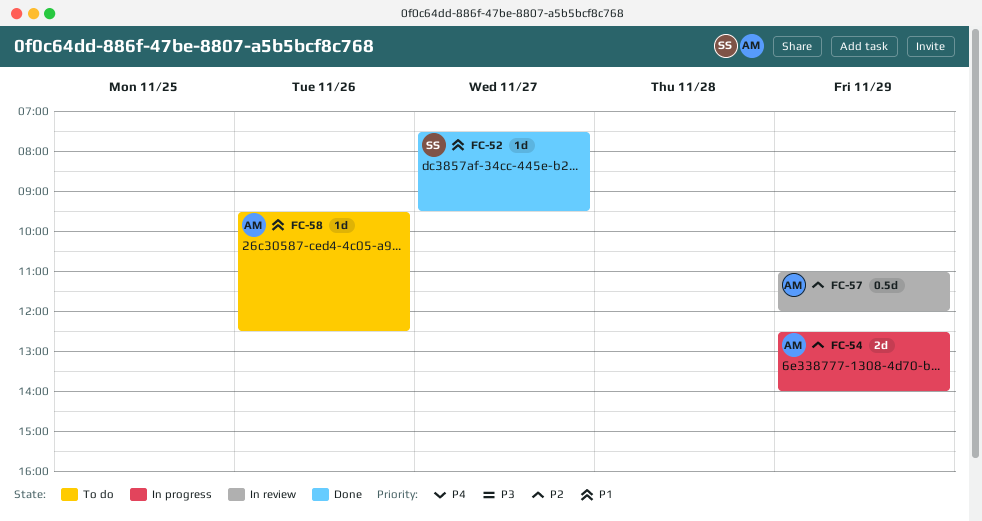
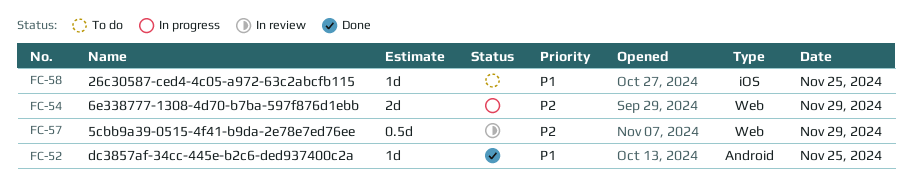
FC-52, day: Nov 27 -> Nov 25
FC-58, day: Nov 26 -> Nov 25

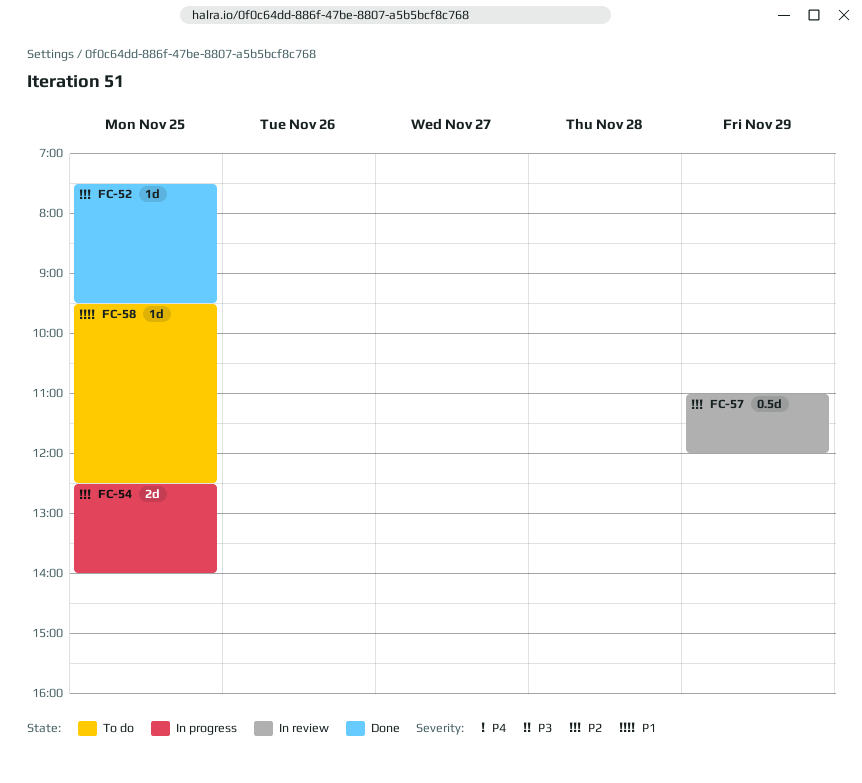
FC-52, priority: P1 -> P2
FC-54, day: Nov 29 -> Nov 25

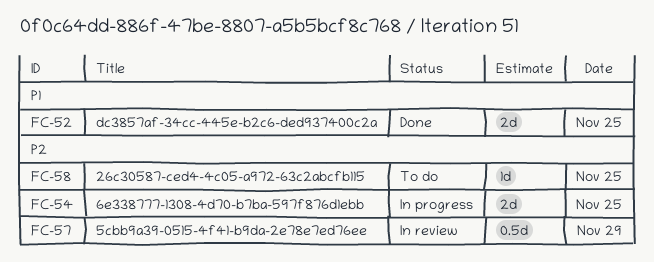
FC-52, priority: P2 -> P1
FC-52, estimate: 1d -> 2d
FC-58, priority: P1 -> P2

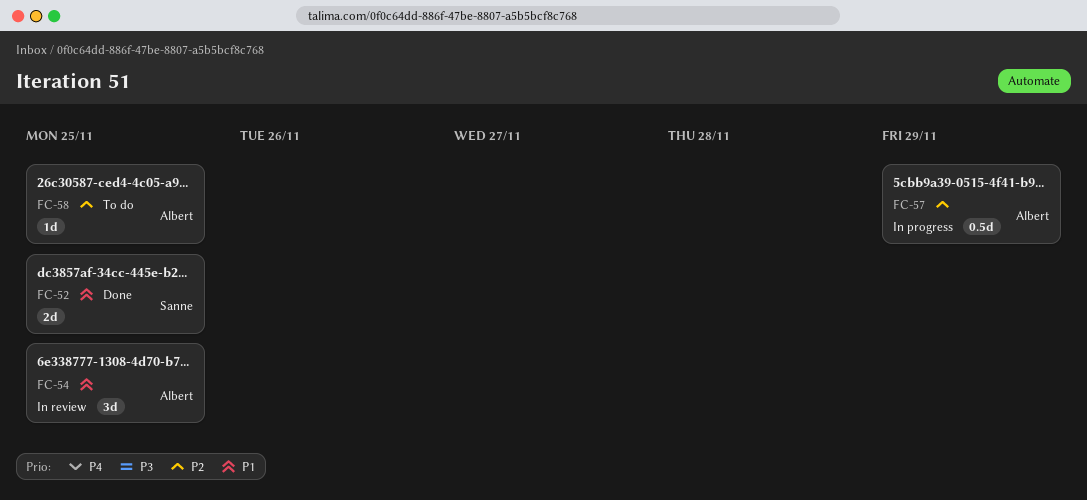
FC-54, status: In progress -> In review
FC-54, priority: P2 -> P1
FC-54, estimate: 2d -> 3d
FC-57, status: In review -> In progress

